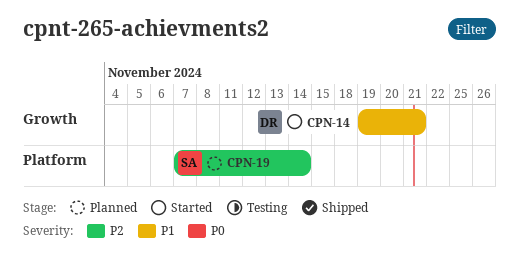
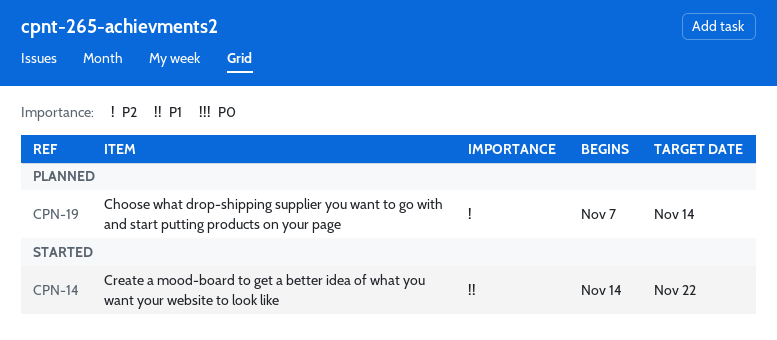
CPN-14, start: Nov 19 -> Nov 14
CPN-14, due: Nov 21 -> Nov 22

